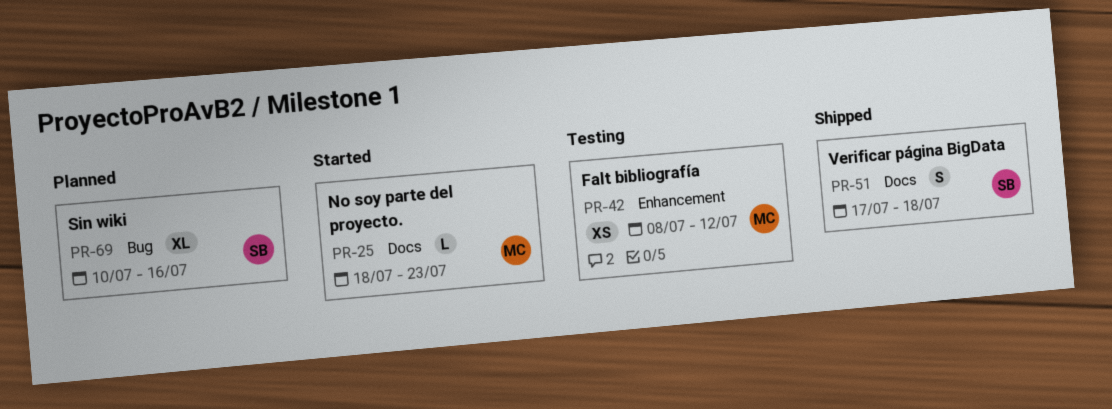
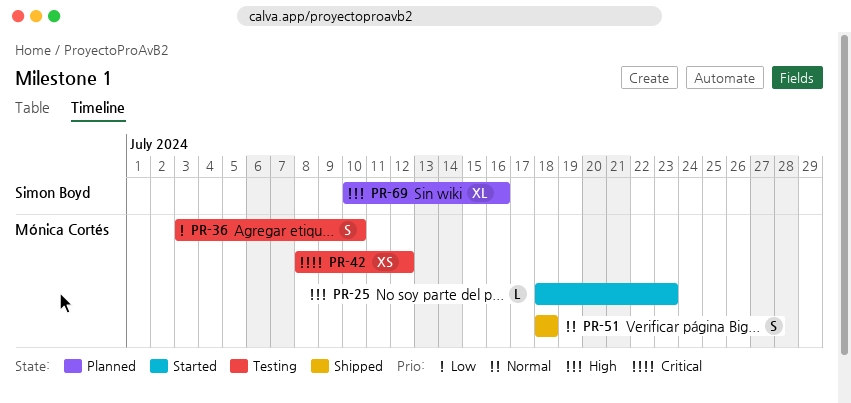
PR-36: none -> present
PR-51, owner: Simon Boyd -> Mónica Cortés
PR-51, start: Jul 17 -> Jul 18

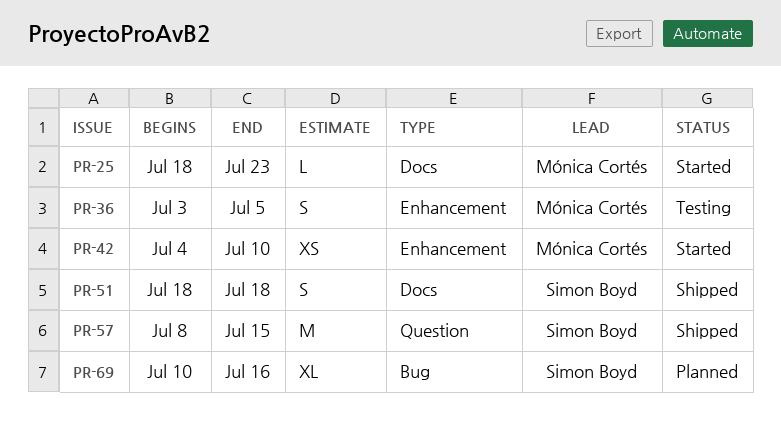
PR-36, due: Jul 10 -> Jul 5
PR-42, status: Testing -> Started
PR-42, start: Jul 8 -> Jul 4
PR-42, due: Jul 12 -> Jul 10
PR-51, owner: Mónica Cortés -> Simon Boyd
PR-57: none -> present

